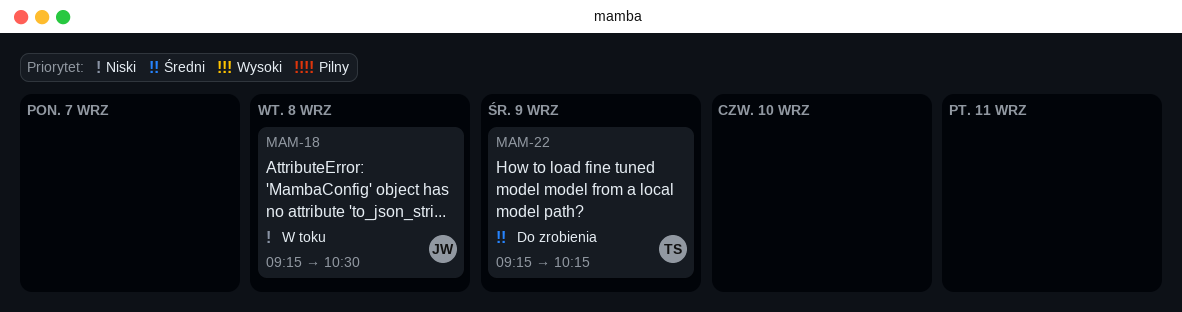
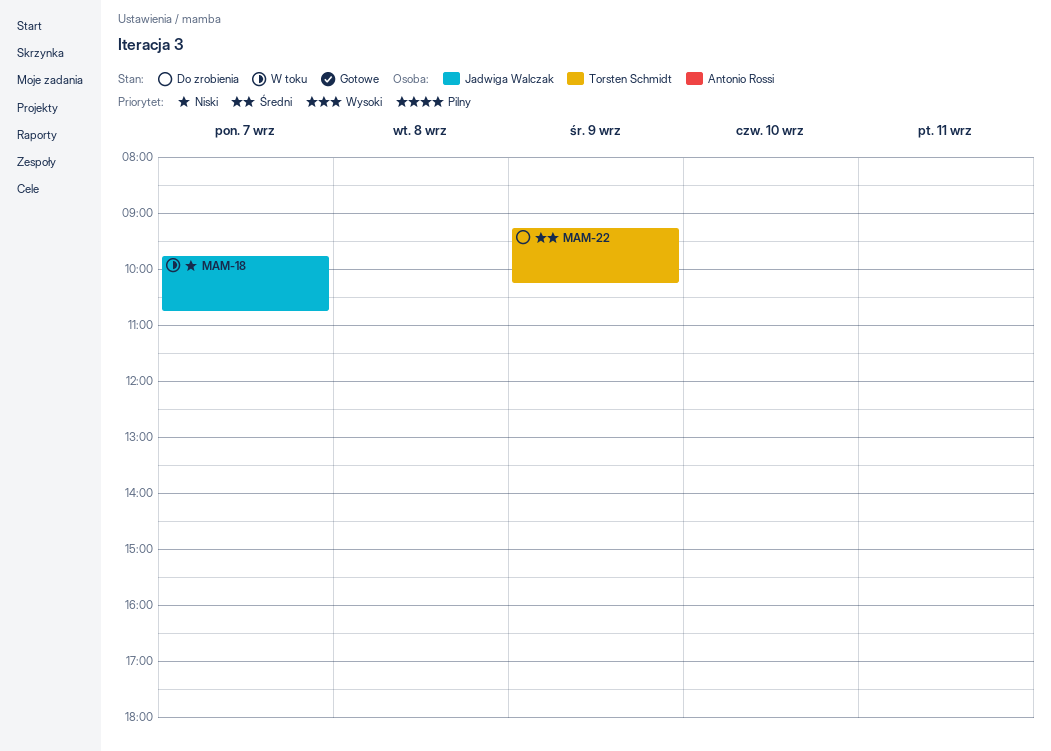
MAM-18, day: Sep 8 -> Sep 7
MAM-18, begins: 09:15 -> 09:45
MAM-18, ends: 10:30 -> 10:45

